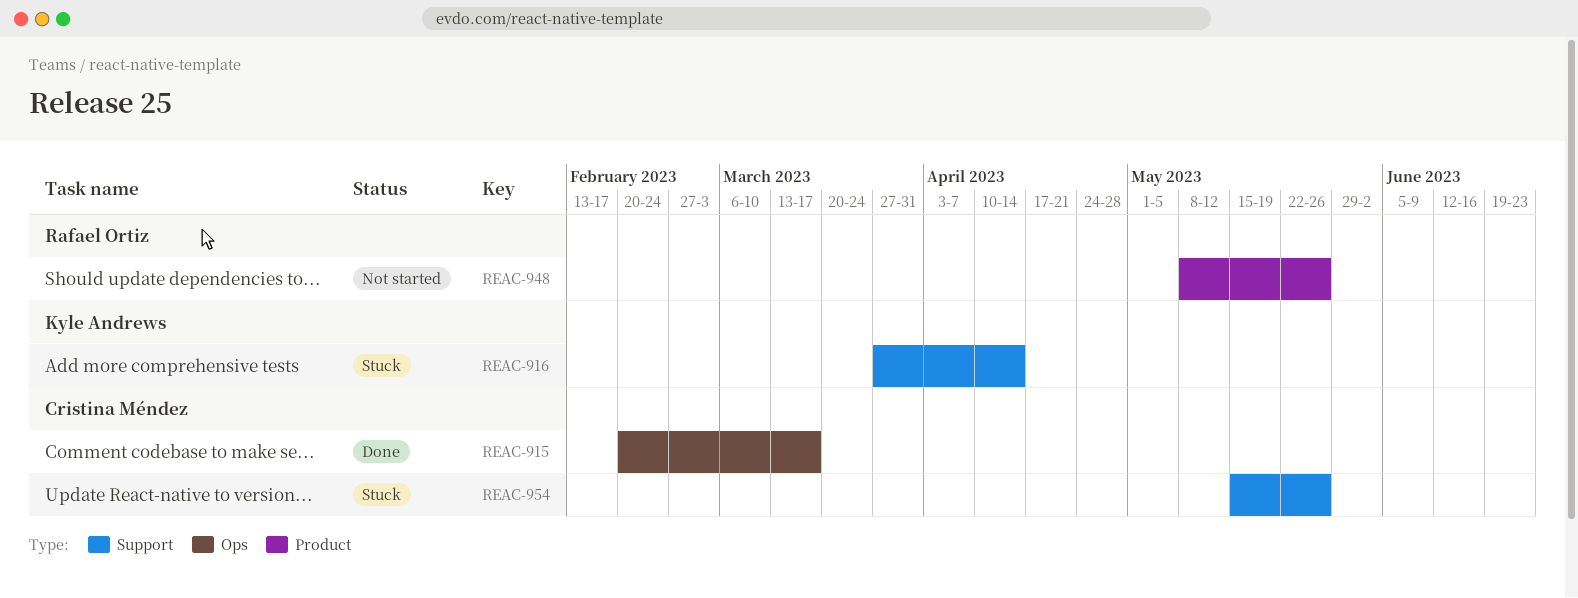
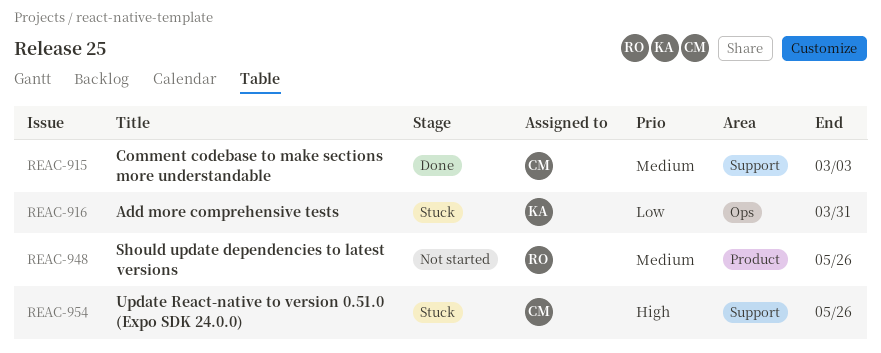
REAC-915, label: Ops -> Support
REAC-915, due: Mar 17 -> Mar 3
REAC-916, label: Support -> Ops
REAC-916, due: Apr 14 -> Mar 31

